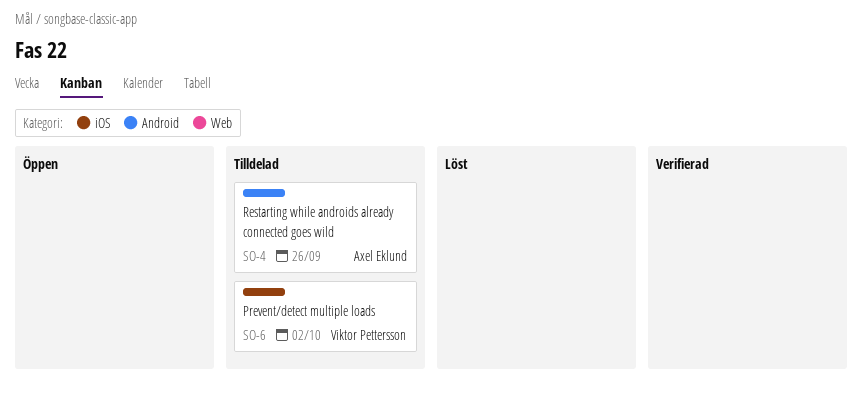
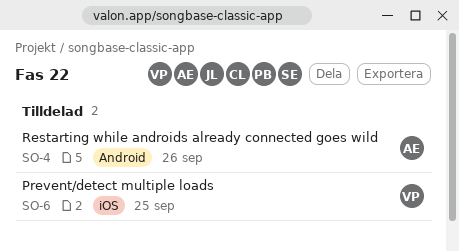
SO-6, due: Oct 2 -> Sep 25

